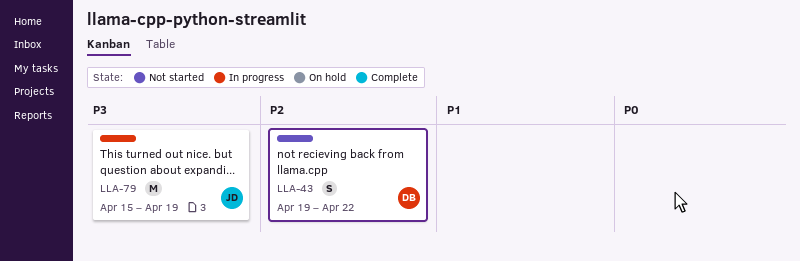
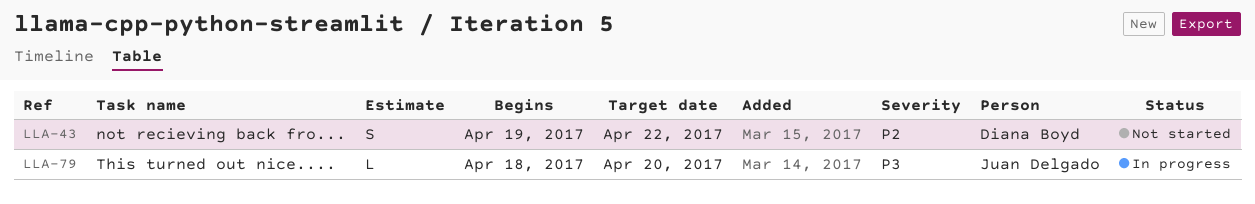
LLA-79, estimate: M -> L
LLA-79, start: Apr 15 -> Apr 18
LLA-79, due: Apr 19 -> Apr 20

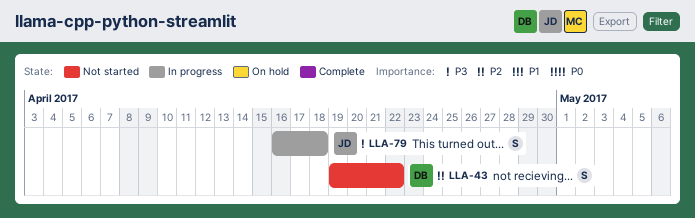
LLA-79, estimate: L -> S
LLA-79, start: Apr 18 -> Apr 16
LLA-79, due: Apr 20 -> Apr 18

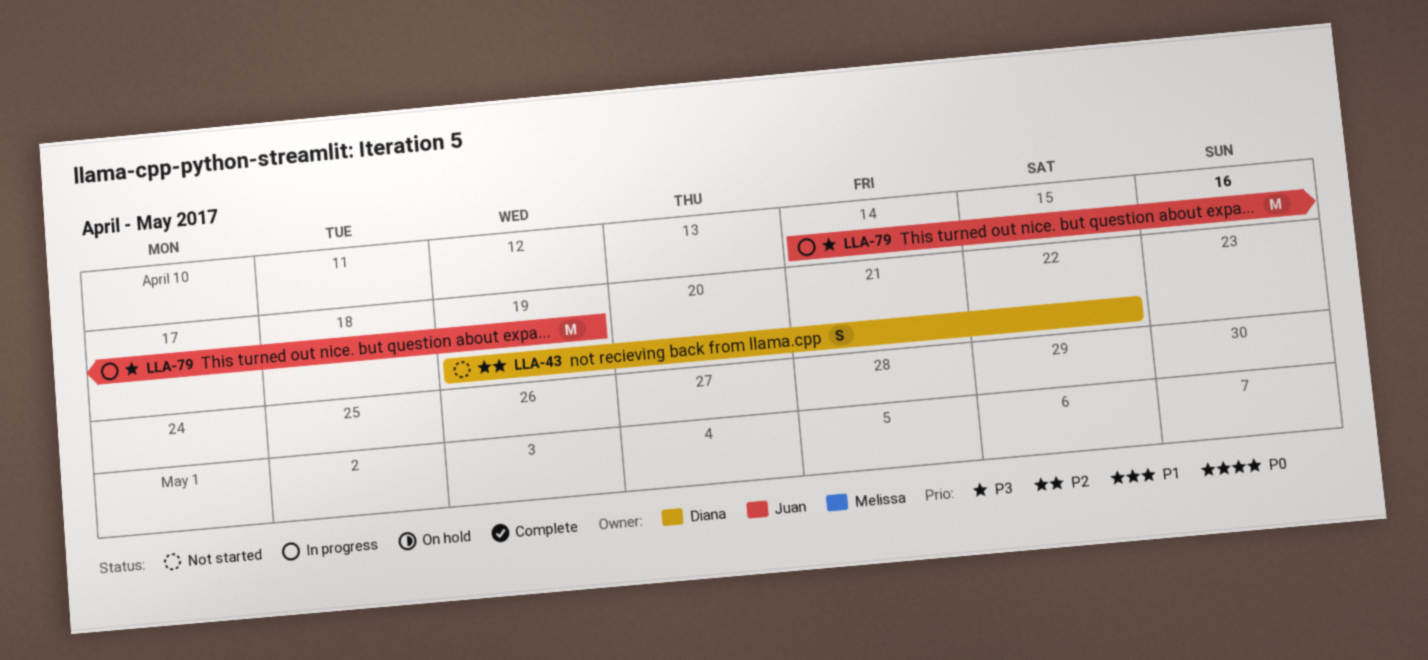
LLA-79, estimate: S -> M
LLA-79, start: Apr 16 -> Apr 14
LLA-79, due: Apr 18 -> Apr 19

